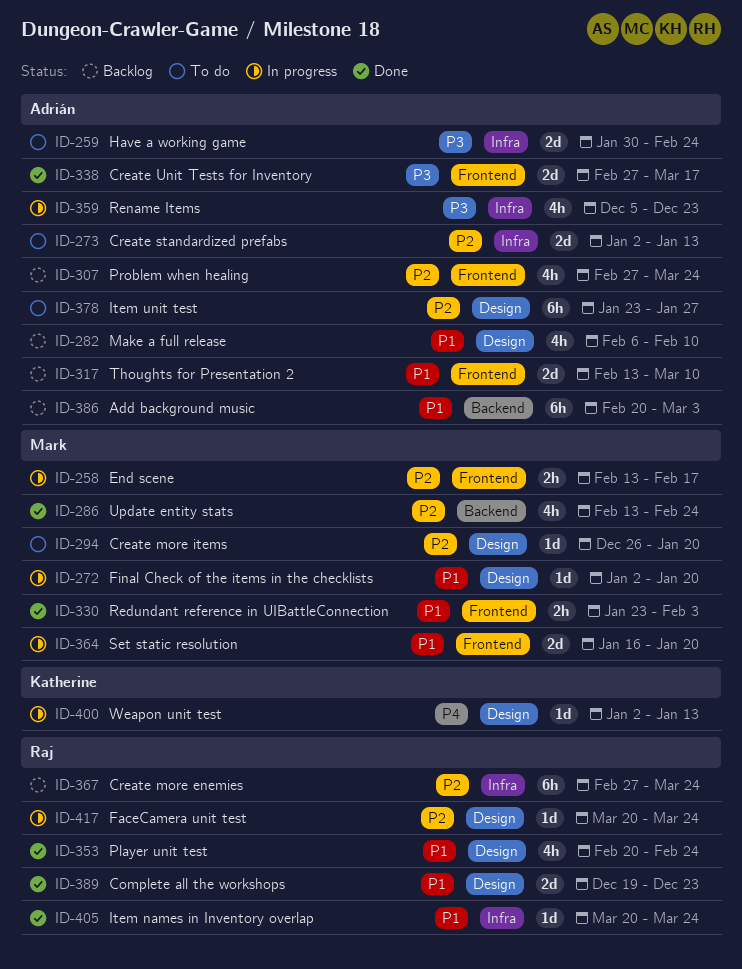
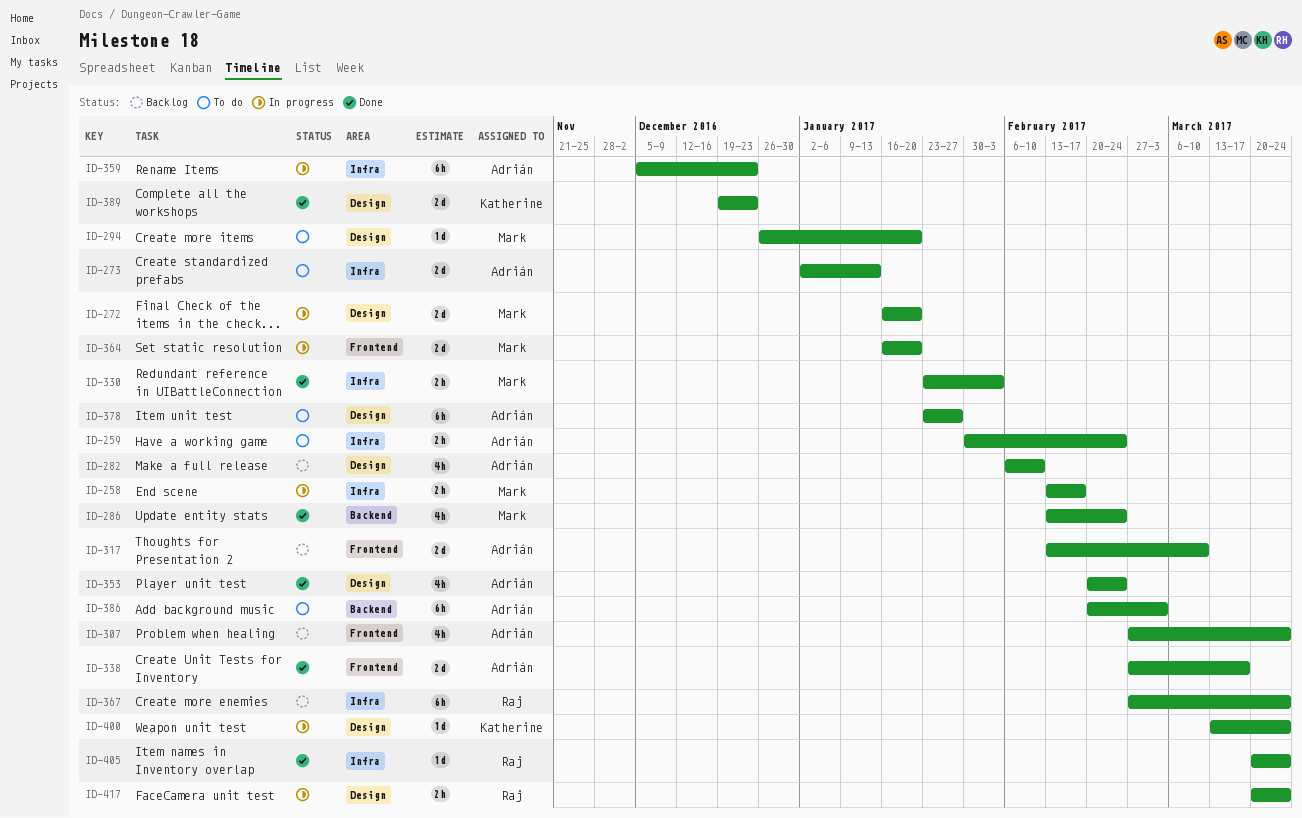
ID-258, label: Frontend -> Infra
ID-259, estimate: 2d -> 2h
ID-272, estimate: 1d -> 2d
ID-272, start: Jan 2 -> Jan 16
ID-330, label: Frontend -> Infra
ID-353, owner: Raj -> Adrián
ID-359, estimate: 4h -> 6h
ID-386, status: Backlog -> To do
ID-389, owner: Raj -> Katherine
ID-400, start: Jan 2 -> Mar 13
ID-400, due: Jan 13 -> Mar 24
ID-417, estimate: 1d -> 2h

